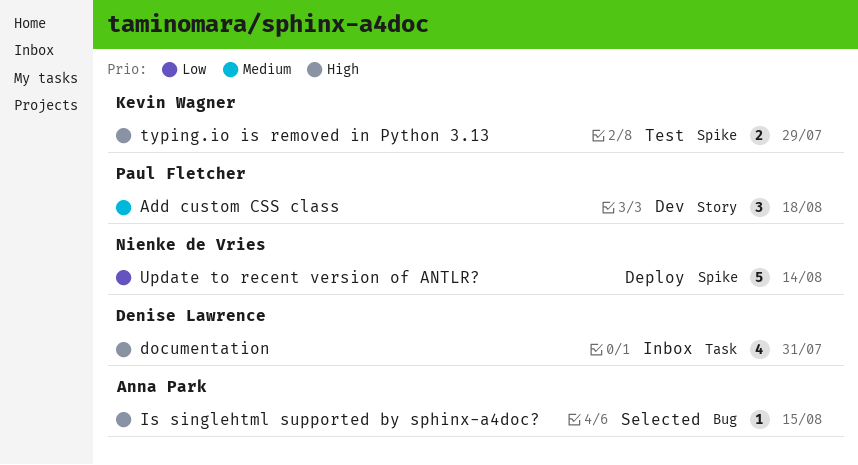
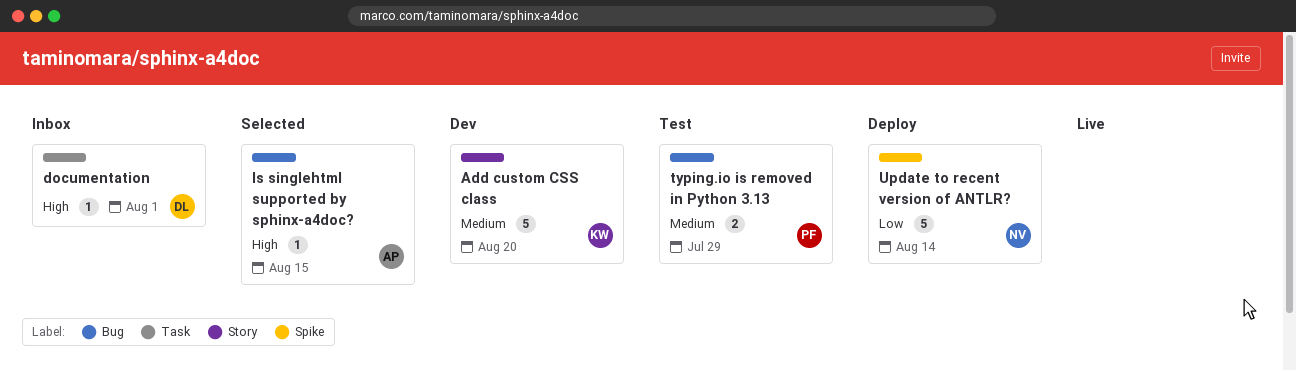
Add custom CSS class, owner: Paul Fletcher -> Kevin Wagner
Add custom CSS class, estimate: 3 -> 5
Add custom CSS class, due: Aug 18 -> Aug 20
documentation, estimate: 4 -> 1
documentation, due: Jul 31 -> Aug 1
typing.io is removed in Python 3.13, owner: Kevin Wagner -> Paul Fletcher
typing.io is removed in Python 3.13, priority: High -> Medium
typing.io is removed in Python 3.13, label: Spike -> Bug

